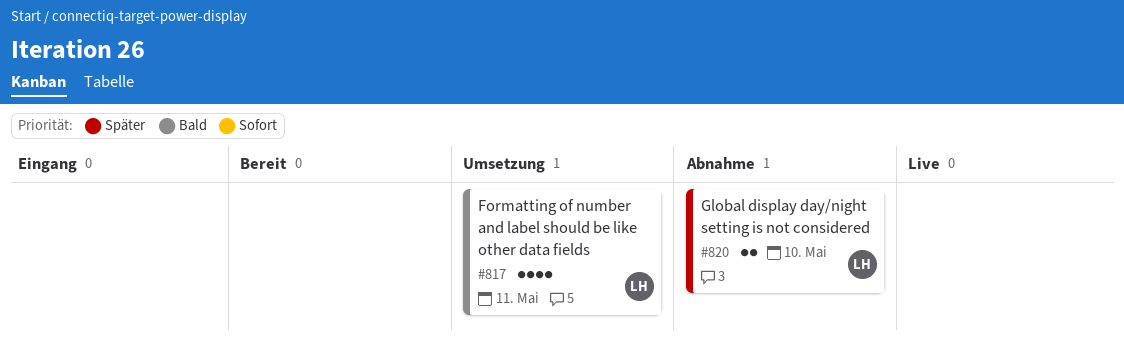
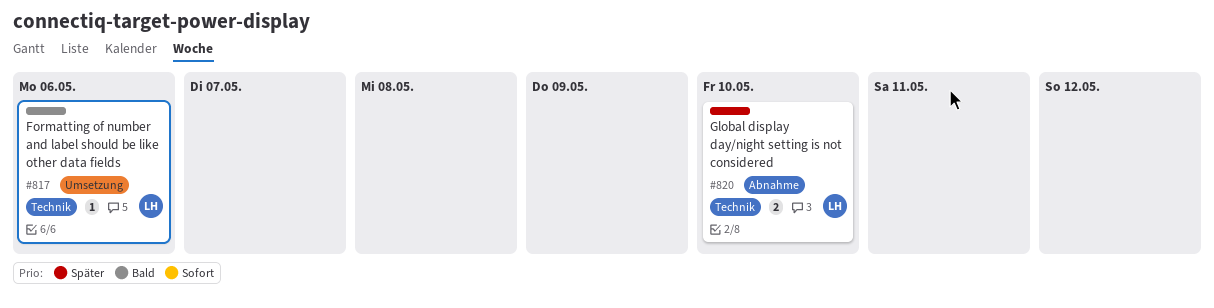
#817, estimate: 4 -> 1
#817, due: May 11 -> May 6

